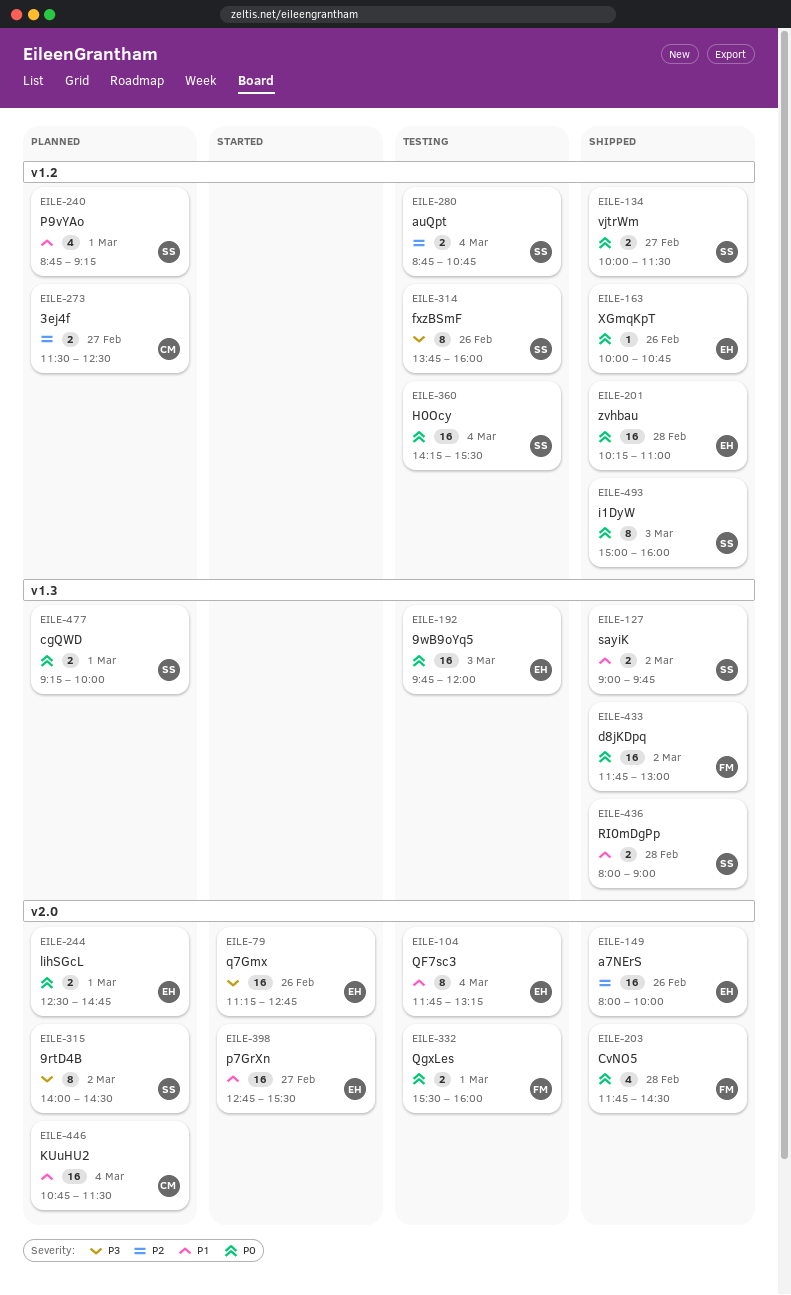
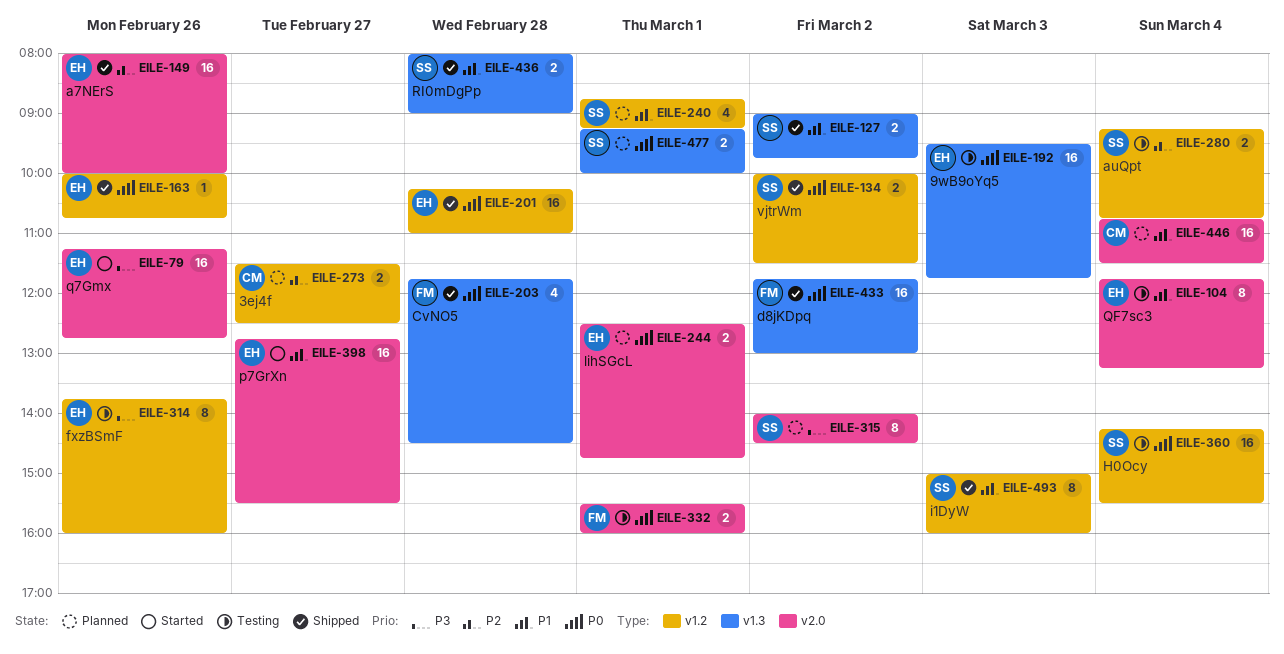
EILE-134, day: Feb 27 -> Mar 2
EILE-192, begins: 09:45 -> 09:30
EILE-192, ends: 12:00 -> 11:45
EILE-203, label: v2.0 -> v1.3
EILE-280, begins: 08:45 -> 09:15
EILE-314, owner: SS -> EH
EILE-493, priority: P0 -> P1

